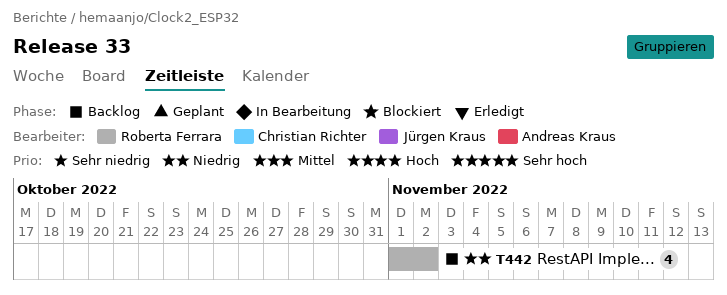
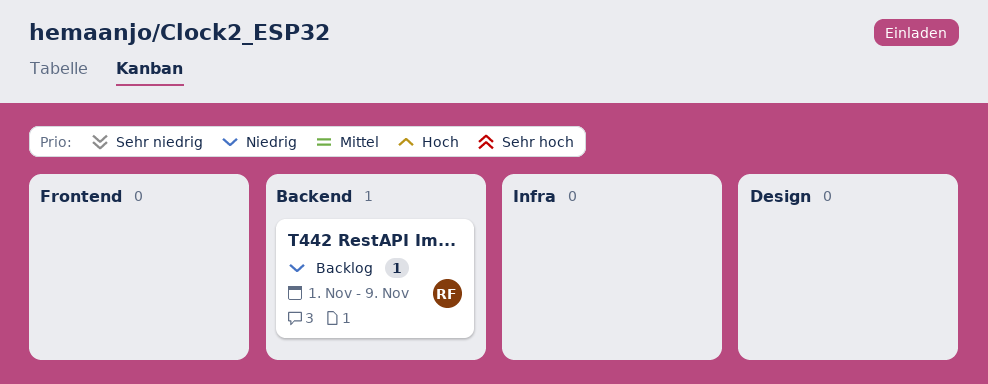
T442, estimate: 4 -> 1
T442, due: Nov 2 -> Nov 9

